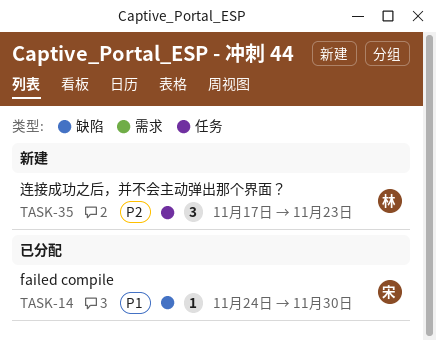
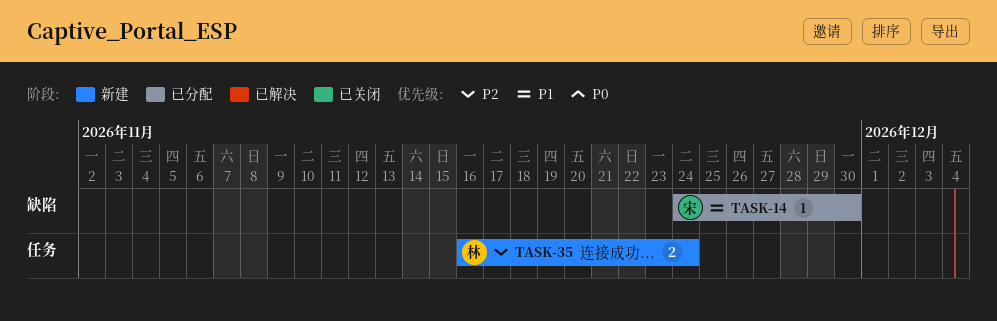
TASK-35, estimate: 3 -> 2
TASK-35, start: Nov 17 -> Nov 16
TASK-35, due: Nov 23 -> Nov 24

